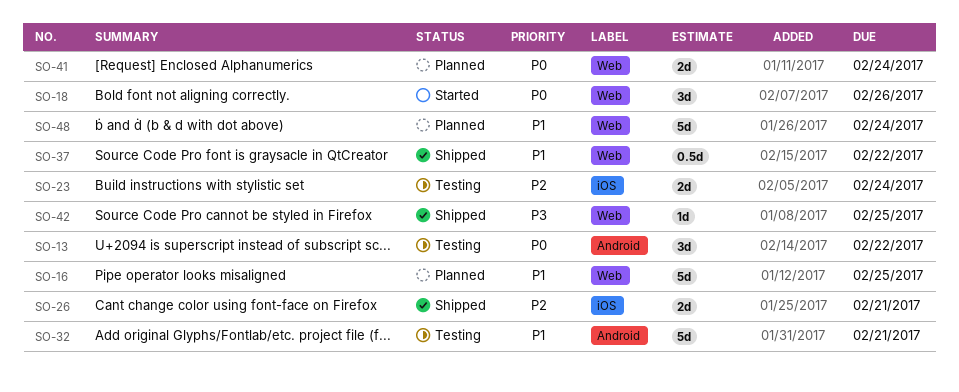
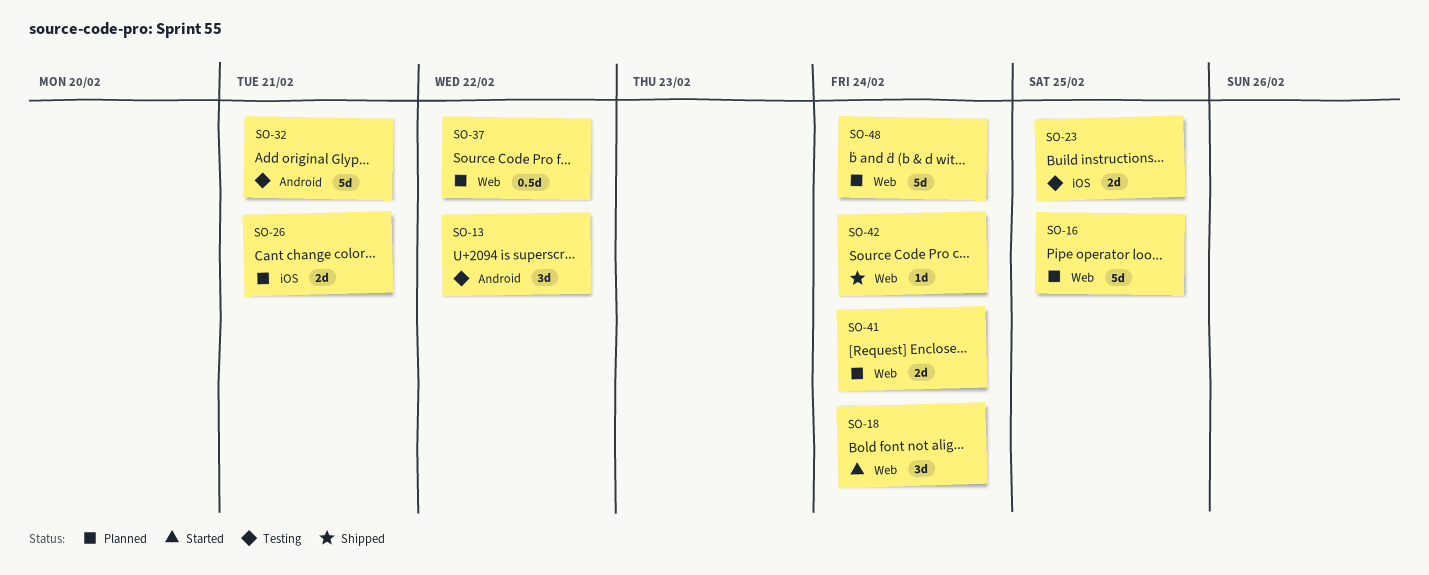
SO-18, due: Feb 26 -> Feb 24
SO-23, due: Feb 24 -> Feb 25
SO-26, status: Shipped -> Planned
SO-37, status: Shipped -> Planned
SO-42, due: Feb 25 -> Feb 24

